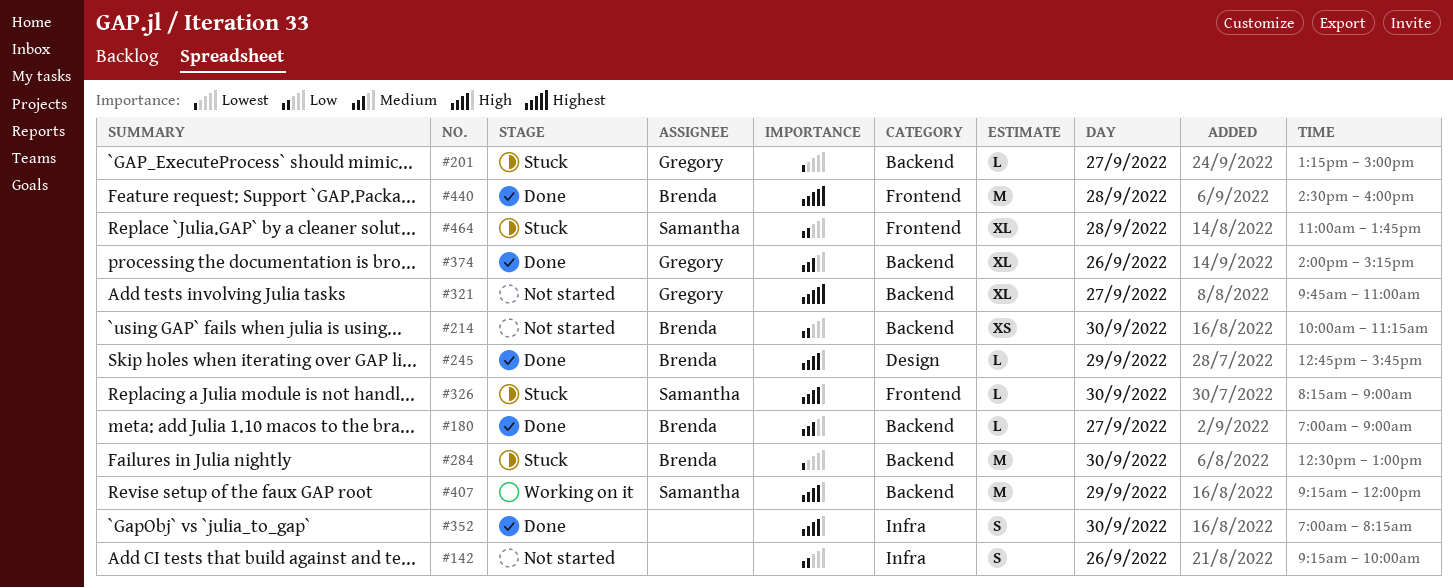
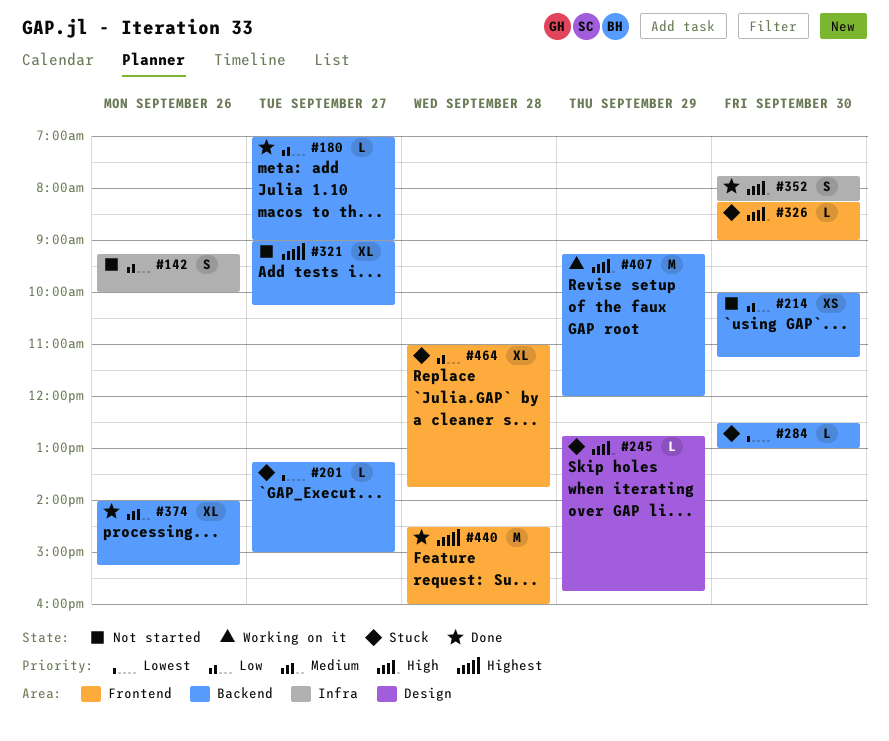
#180, priority: Medium -> Low
#245, status: Done -> Stuck
#284, estimate: M -> L
#321, begins: 09:45 -> 09:00
#321, ends: 11:00 -> 10:15
#352, begins: 07:00 -> 07:45

